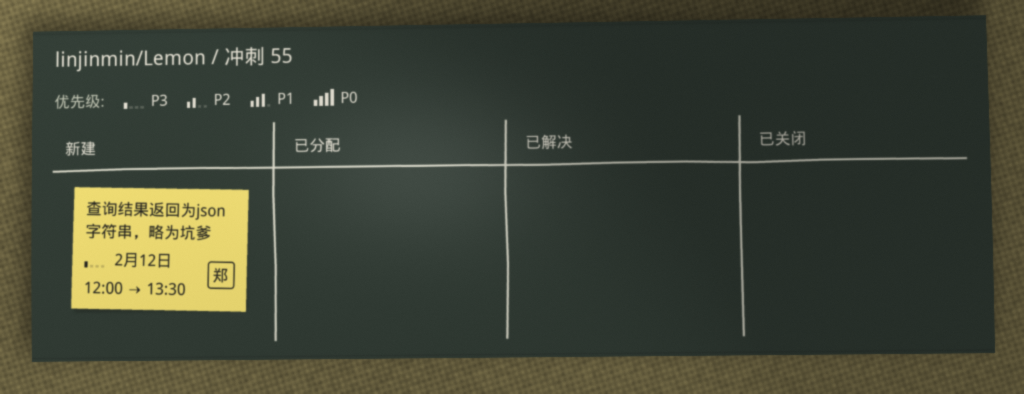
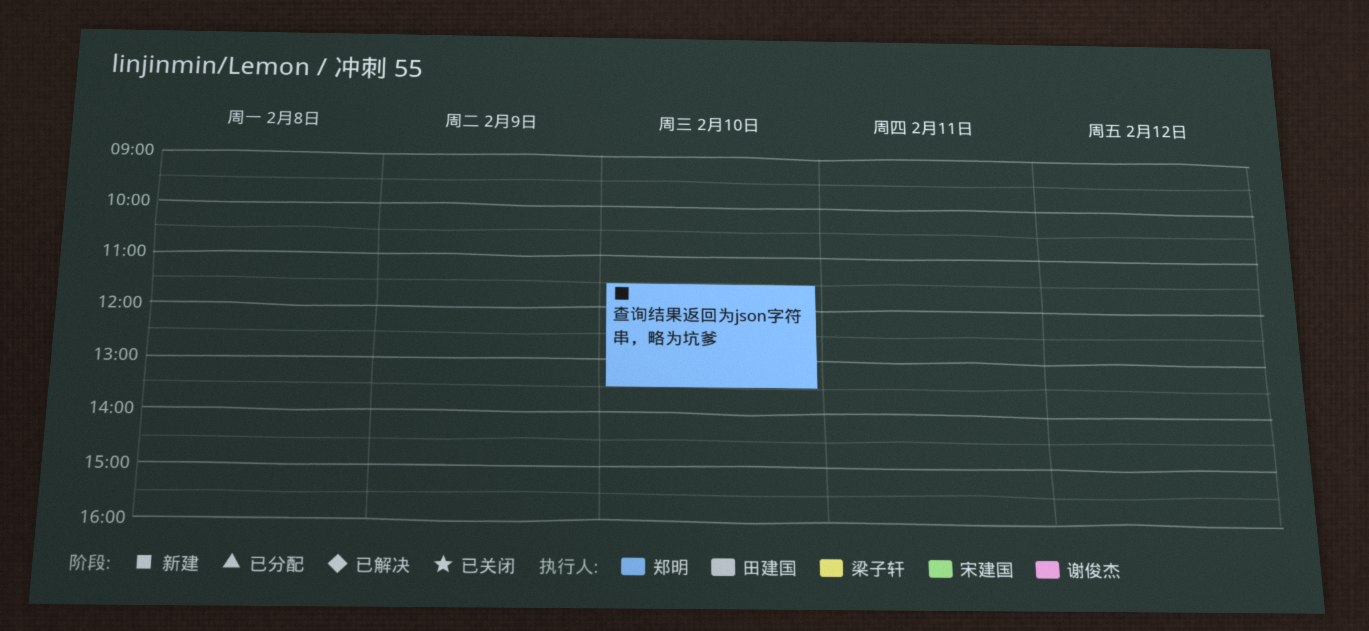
查询结果返回为json字符串，略为坑爹, day: Feb 12 -> Feb 10
查询结果返回为json字符串，略为坑爹, begins: 12:00 -> 11:30

